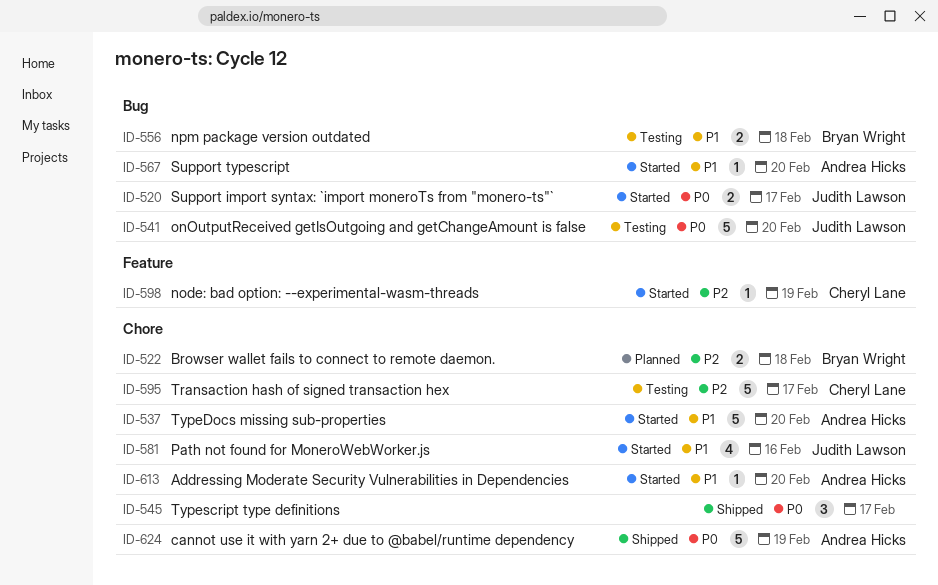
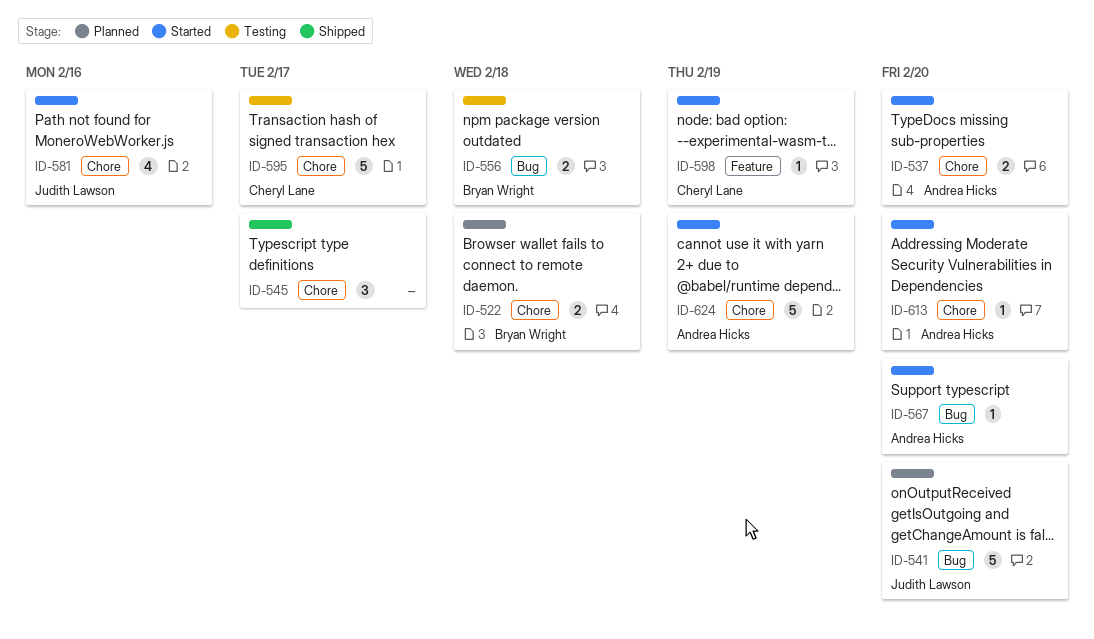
ID-520: present -> none
ID-537, estimate: 5 -> 2
ID-541, status: Testing -> Planned
ID-624, status: Shipped -> Started

